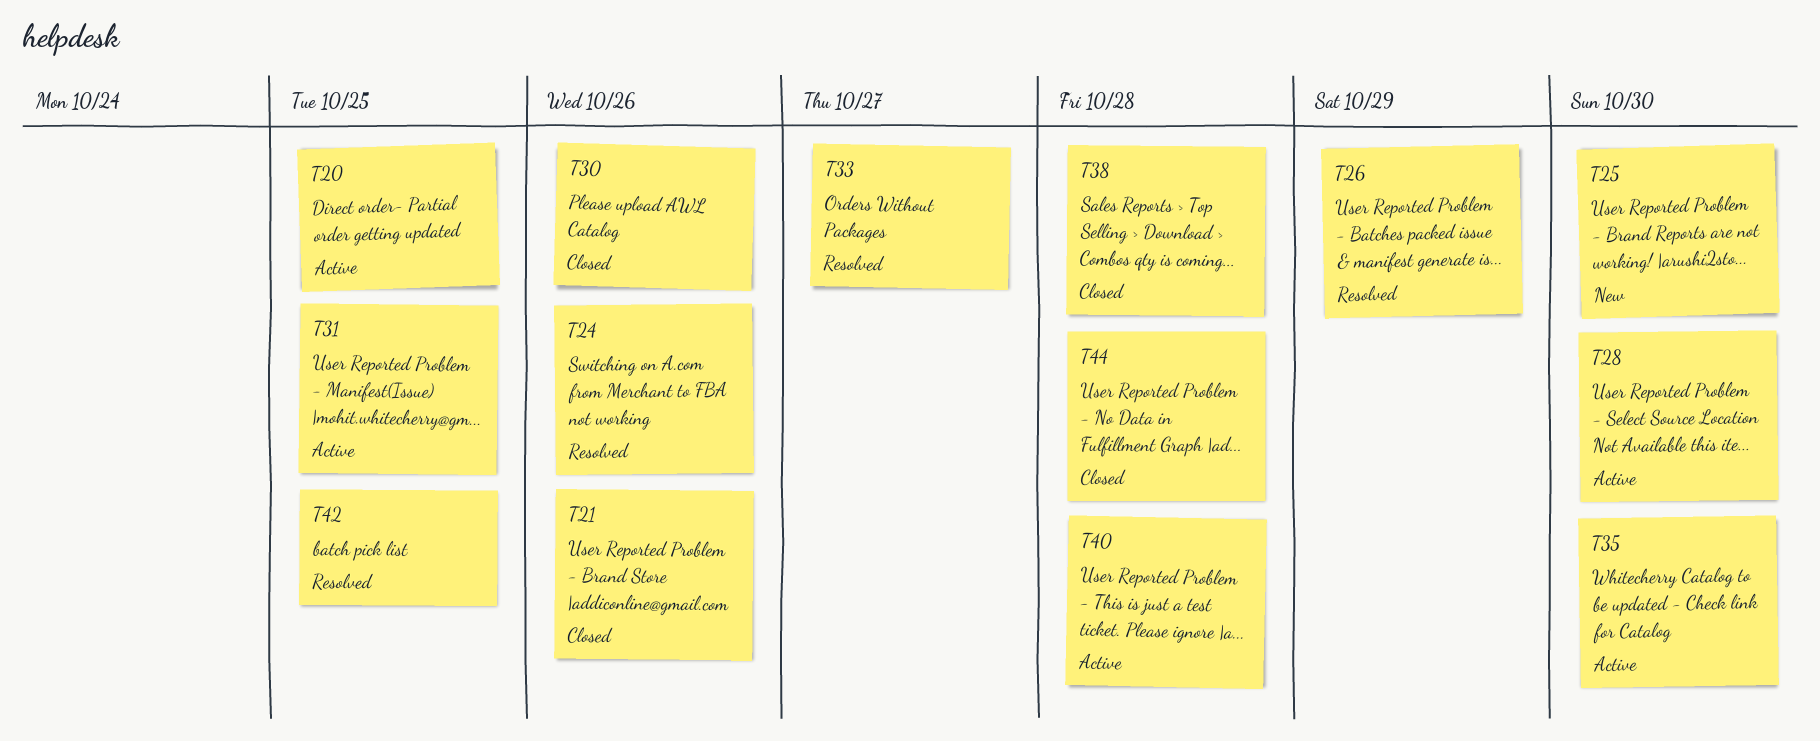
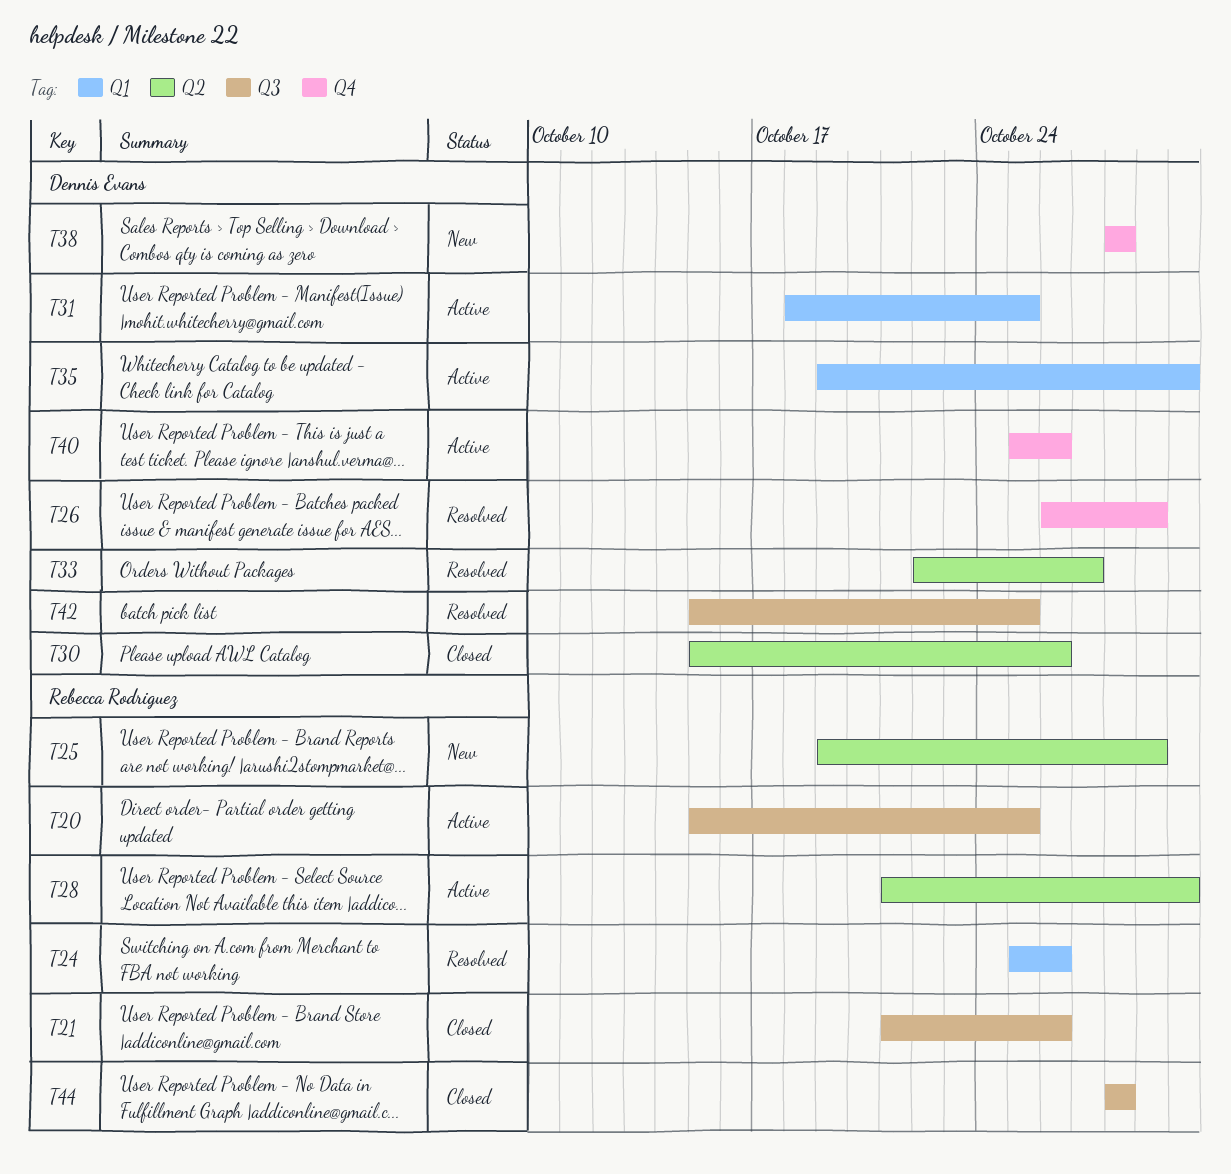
T25, due: Oct 30 -> Oct 29
T38, status: Closed -> New
T40, due: Oct 28 -> Oct 26

